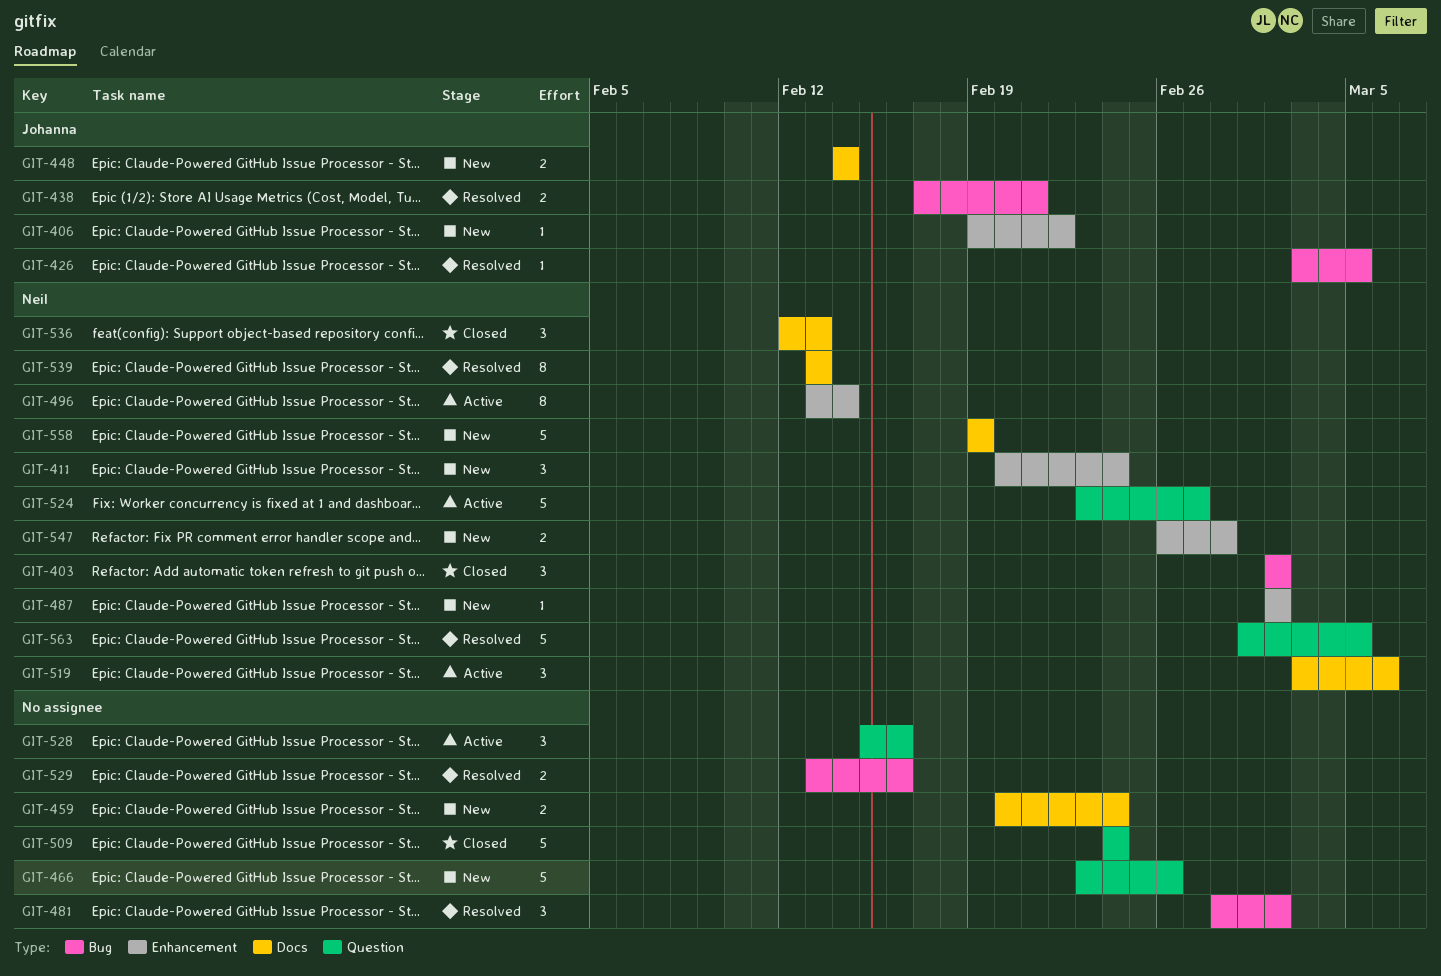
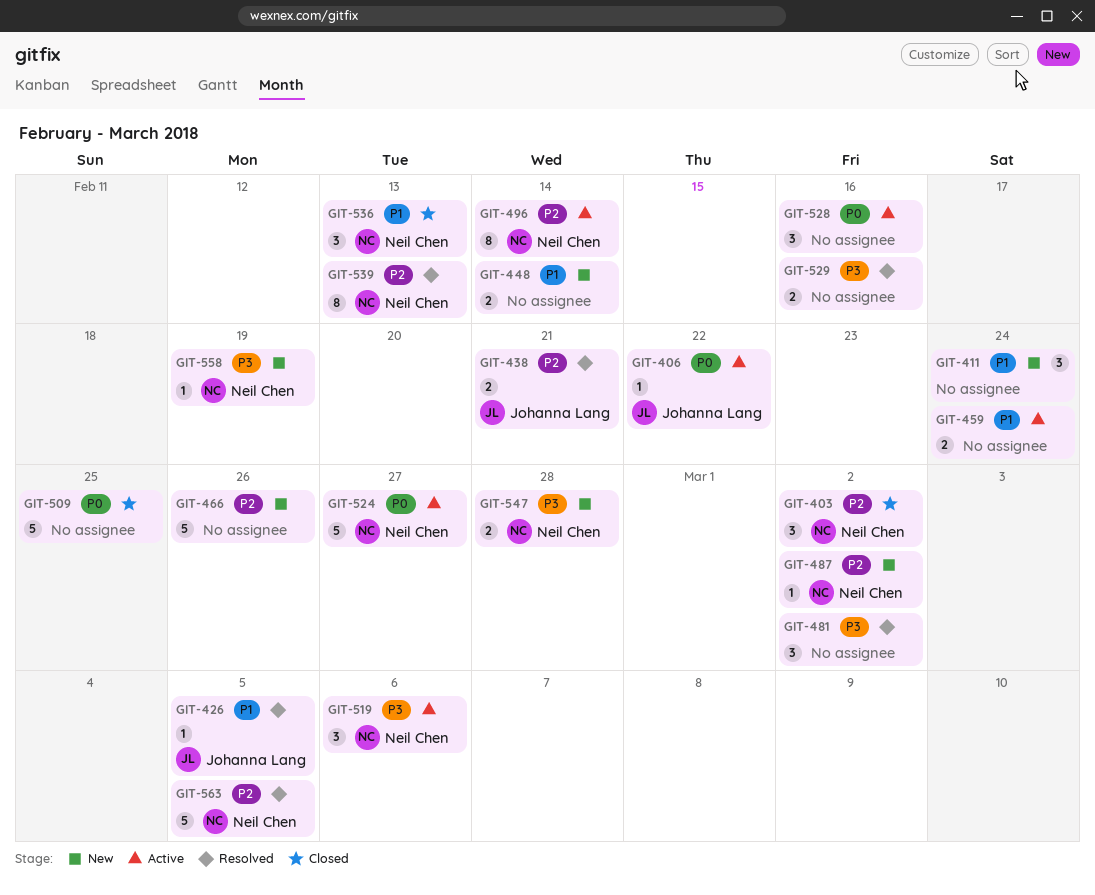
GIT-406, status: New -> Active
GIT-411, owner: Neil Chen -> none
GIT-448, owner: Johanna Lang -> none
GIT-459, status: New -> Active
GIT-509, due: Feb 24 -> Feb 25
GIT-558, estimate: 5 -> 1

